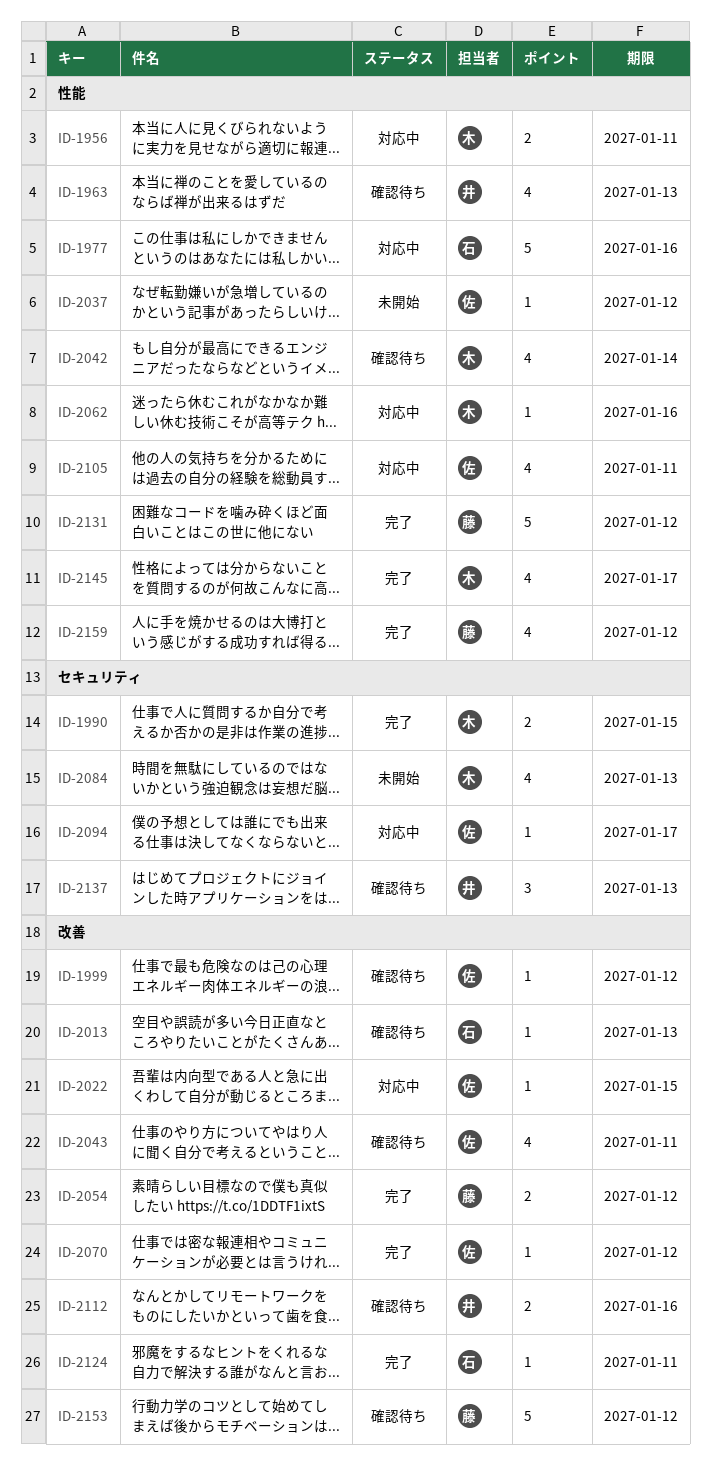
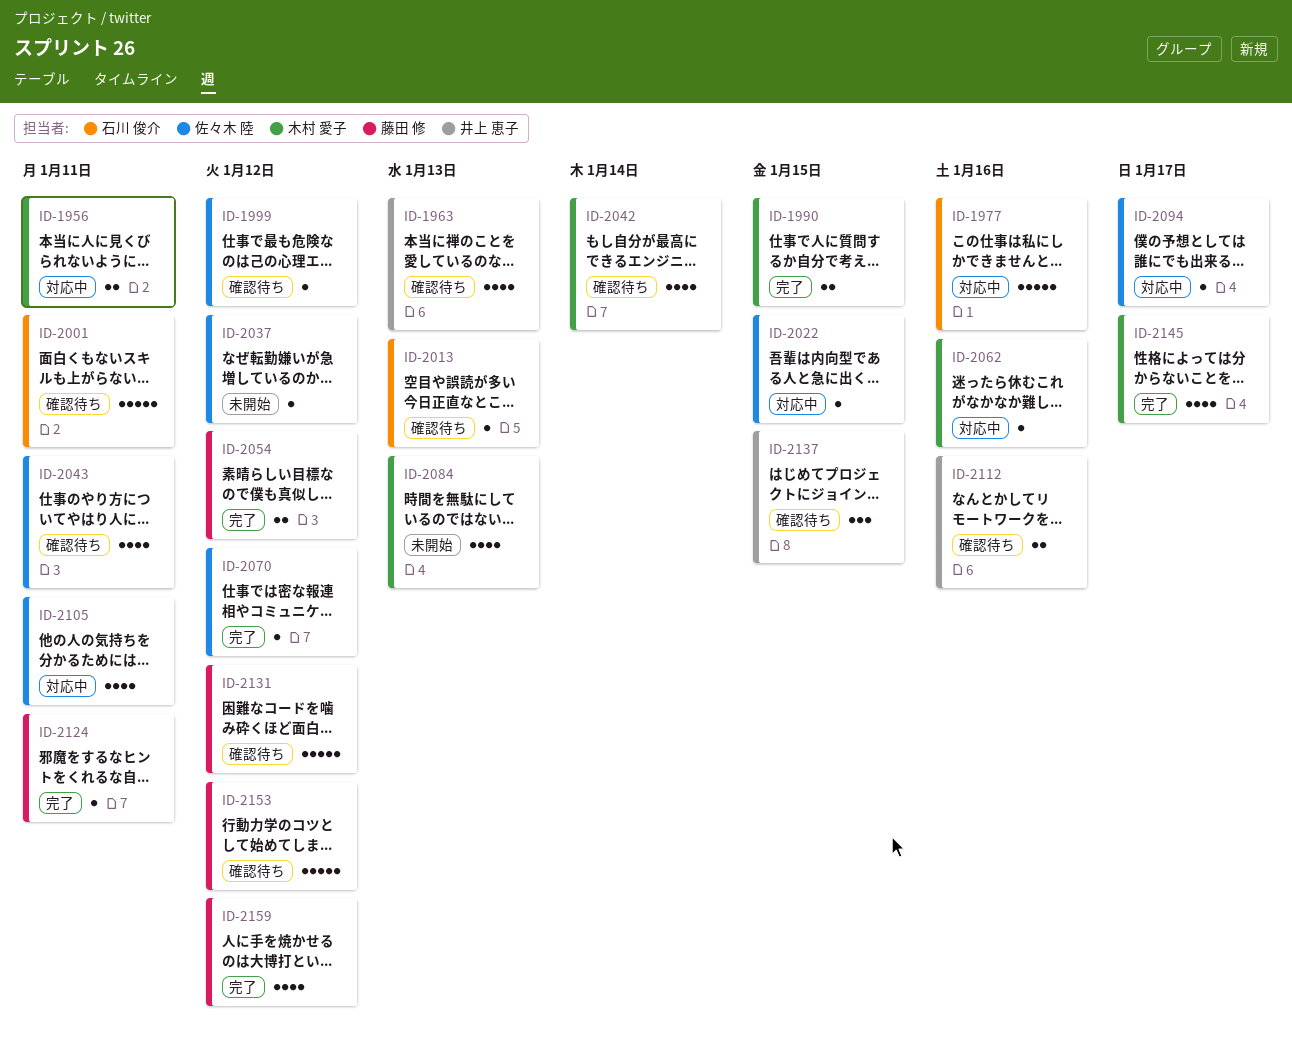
ID-2001: none -> present
ID-2124, owner: 石川 俊介 -> 藤田 修
ID-2131, status: 完了 -> 確認待ち
ID-2137, due: Jan 13 -> Jan 15

